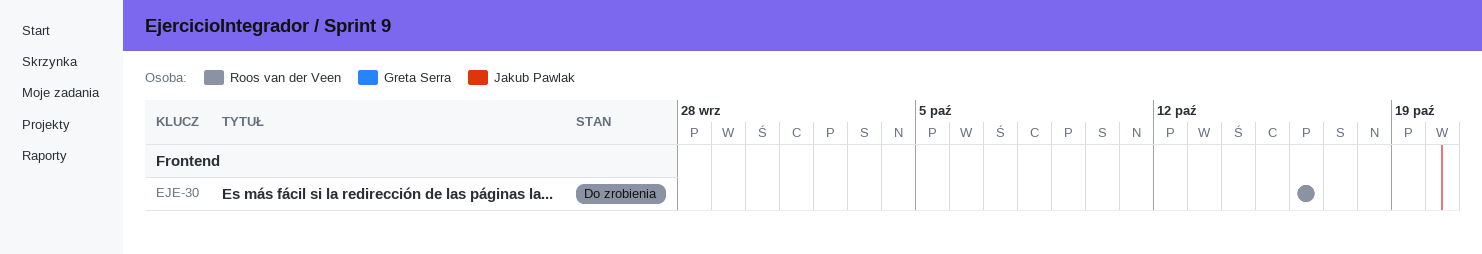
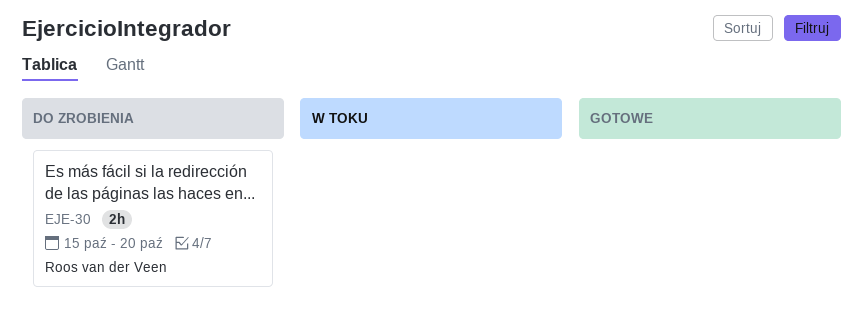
EJE-30, start: Oct 16 -> Oct 15
EJE-30, due: Oct 16 -> Oct 20

